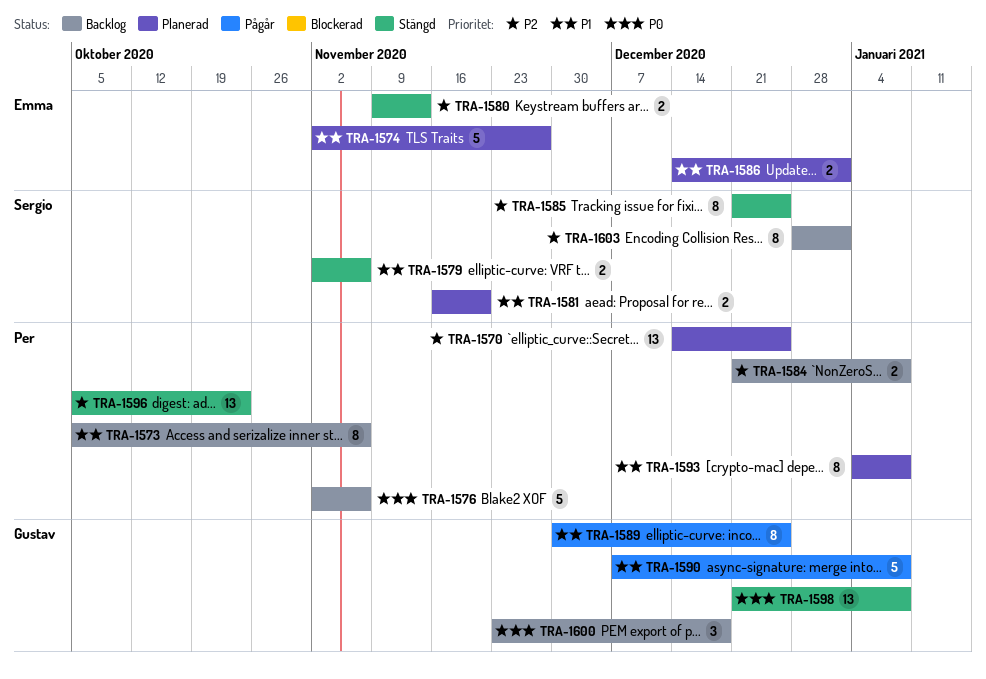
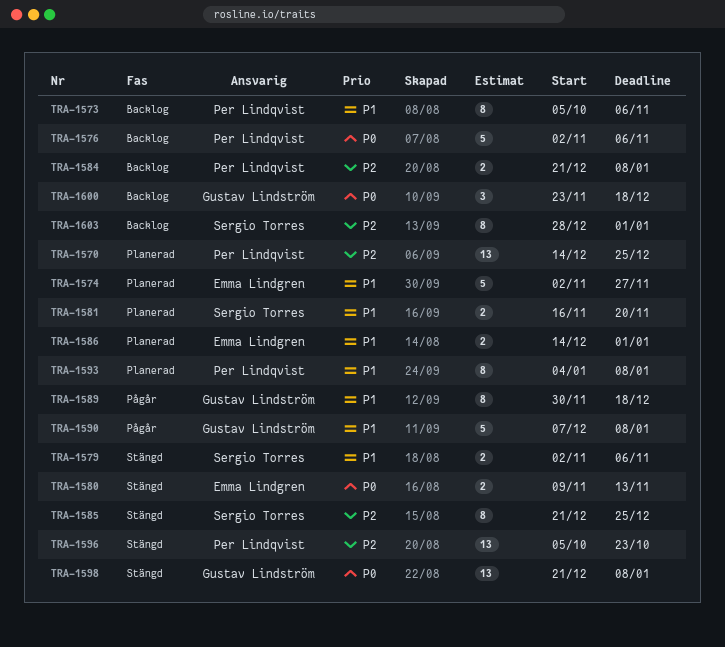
TRA-1580, priority: P2 -> P0
TRA-1589, due: Dec 25 -> Dec 18

